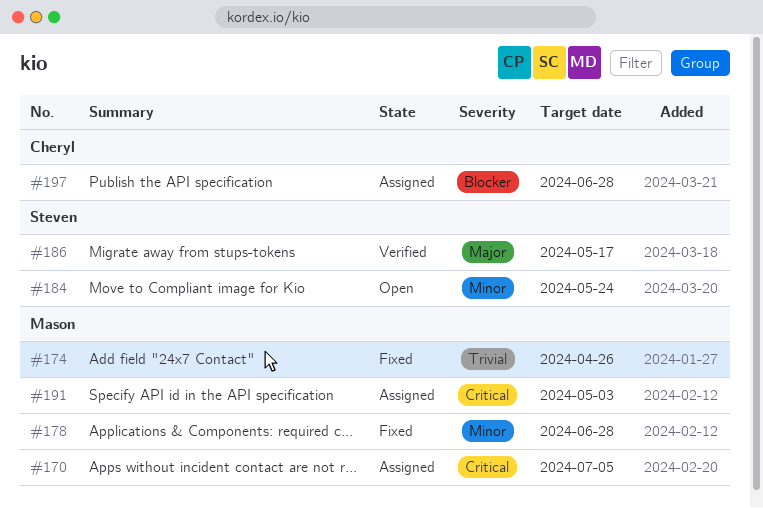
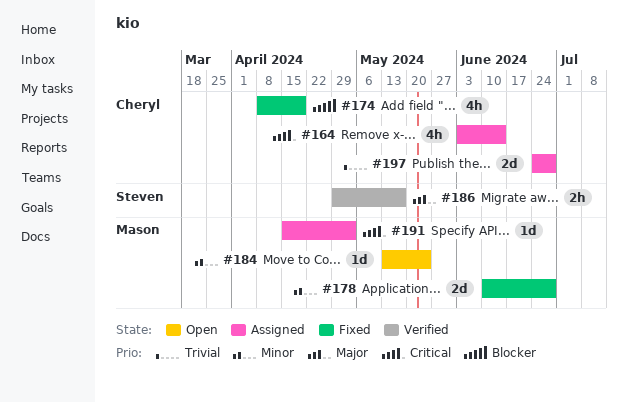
#164: none -> present
#170: present -> none
#174, owner: Mason -> Cheryl
#174, priority: Trivial -> Blocker
#174, due: Apr 26 -> Apr 19
#184, owner: Steven -> Mason
#197, priority: Blocker -> Trivial

